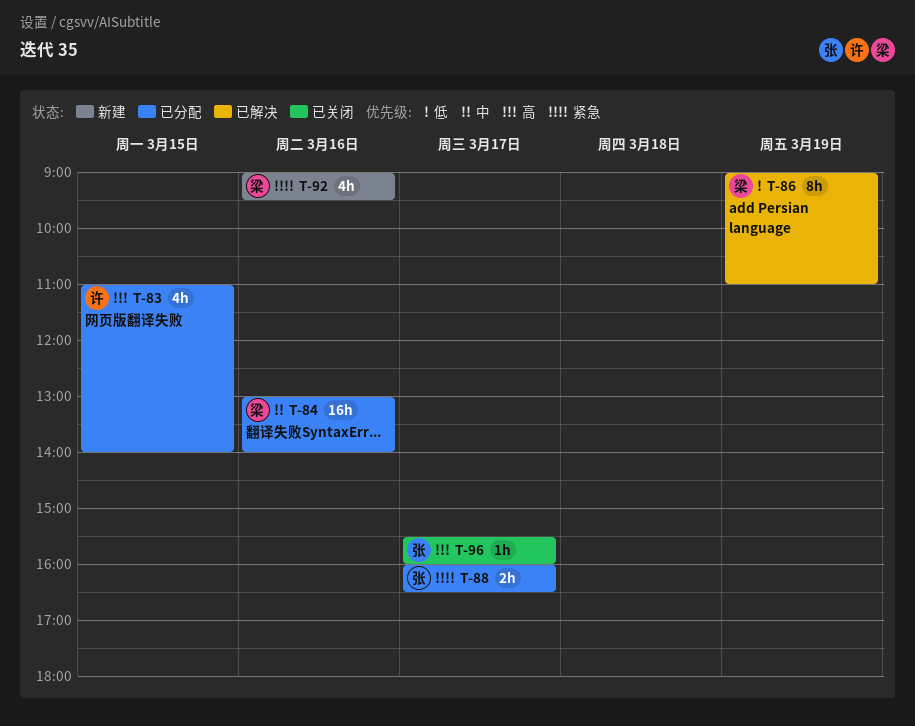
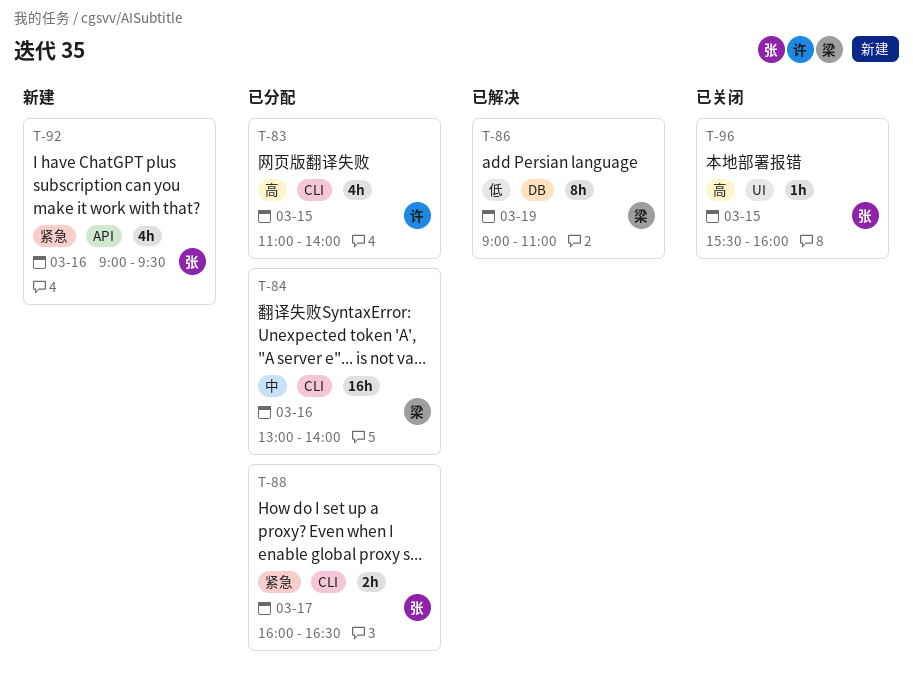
T-92, owner: 梁 -> 张
T-96, day: Mar 17 -> Mar 15

